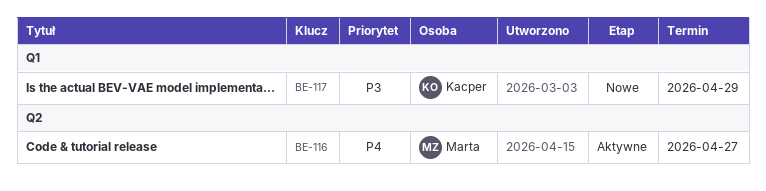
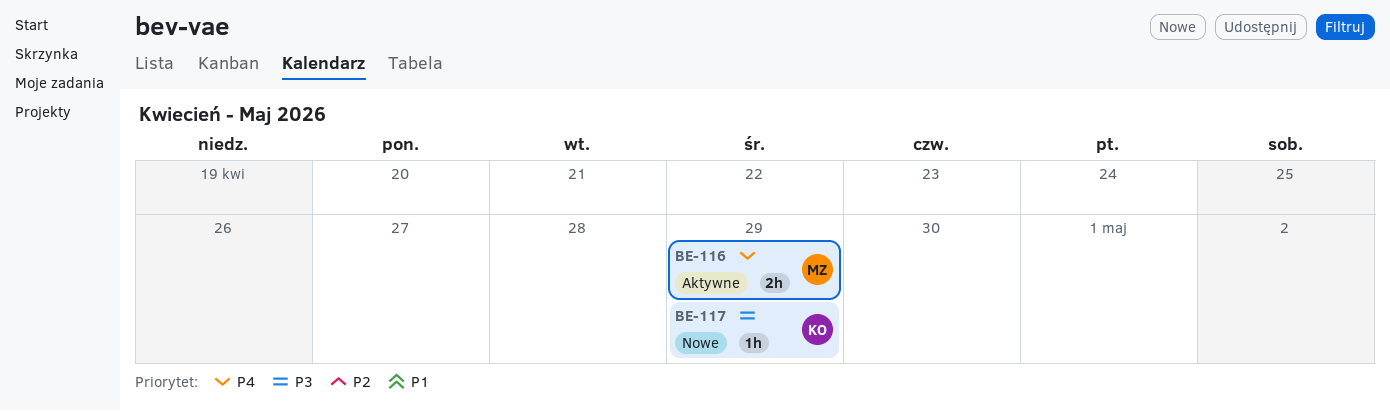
BE-116, due: Apr 27 -> Apr 29

